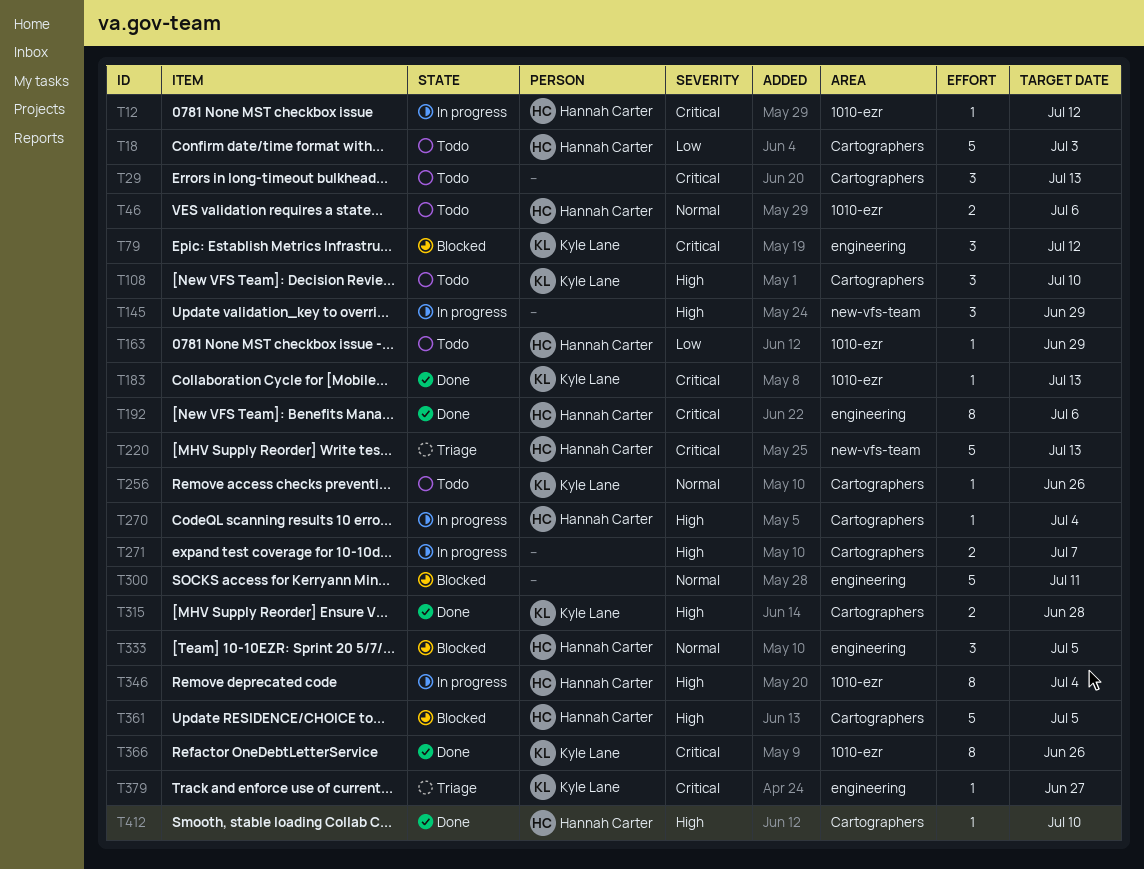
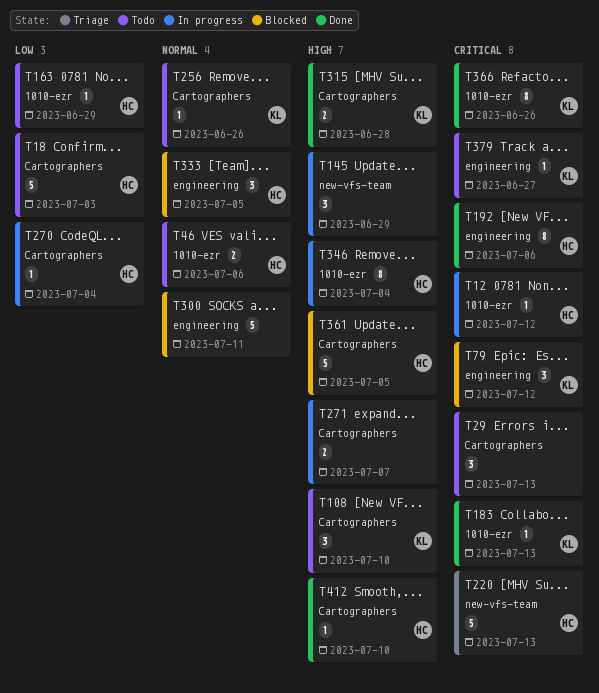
T270, priority: High -> Low
T379, status: Triage -> Todo

